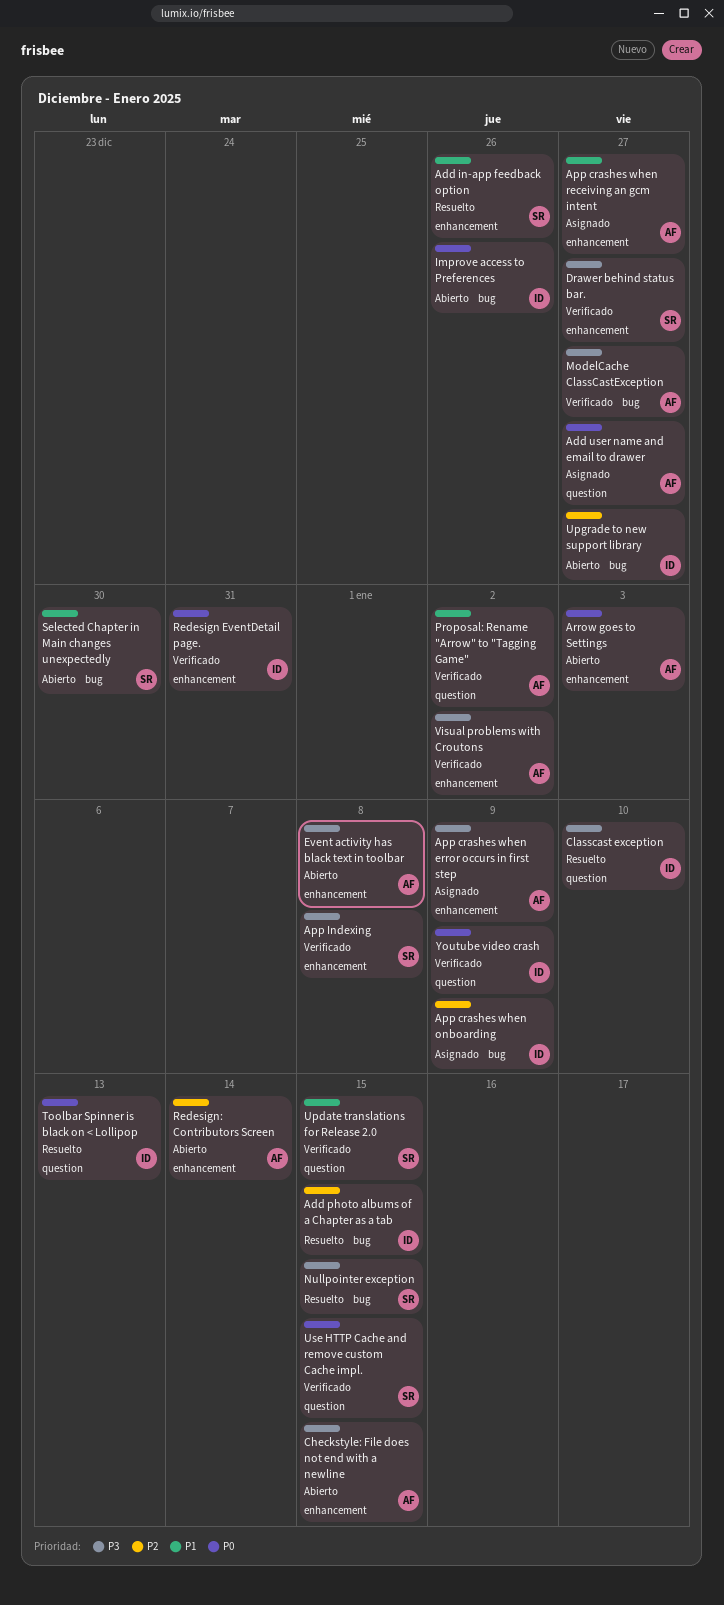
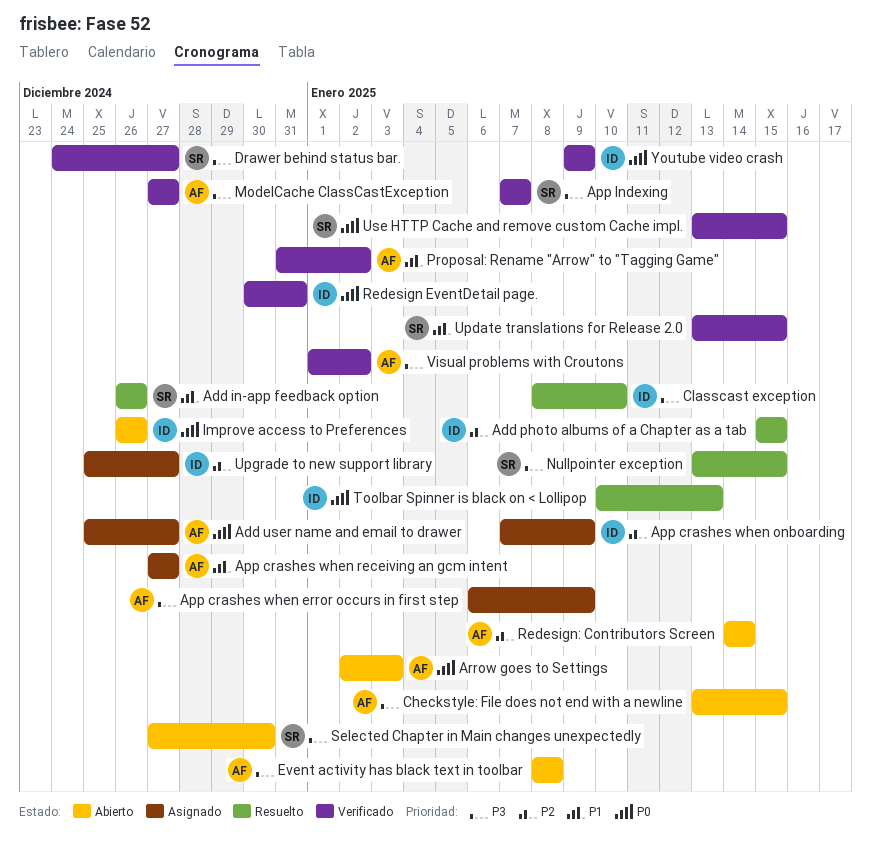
App Indexing, due: Jan 8 -> Jan 7
Selected Chapter in Main changes unexpectedly, priority: P1 -> P3
Upgrade to new support library, status: Abierto -> Asignado

